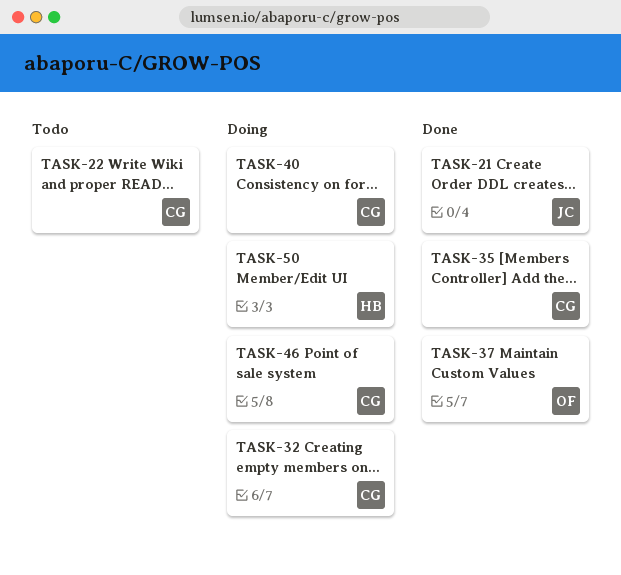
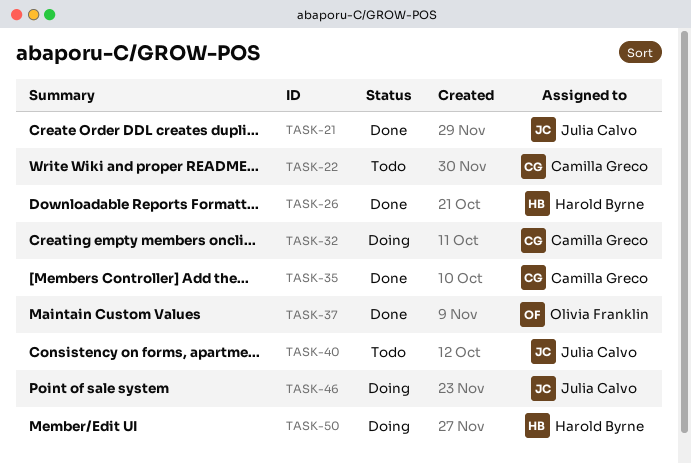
TASK-26: none -> present
TASK-40, status: Doing -> Todo
TASK-40, owner: Camilla Greco -> Julia Calvo
TASK-46, owner: Camilla Greco -> Julia Calvo

